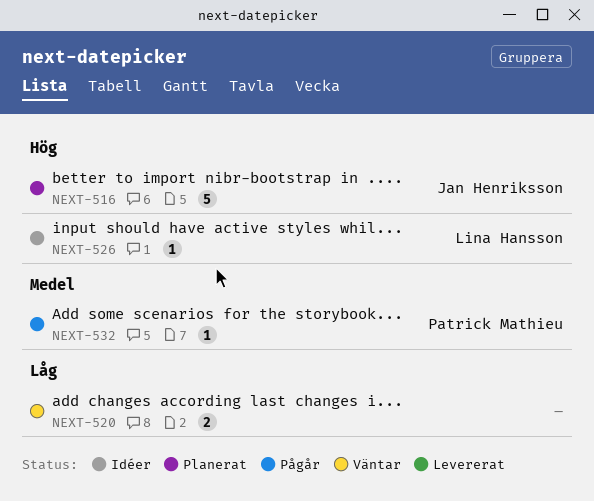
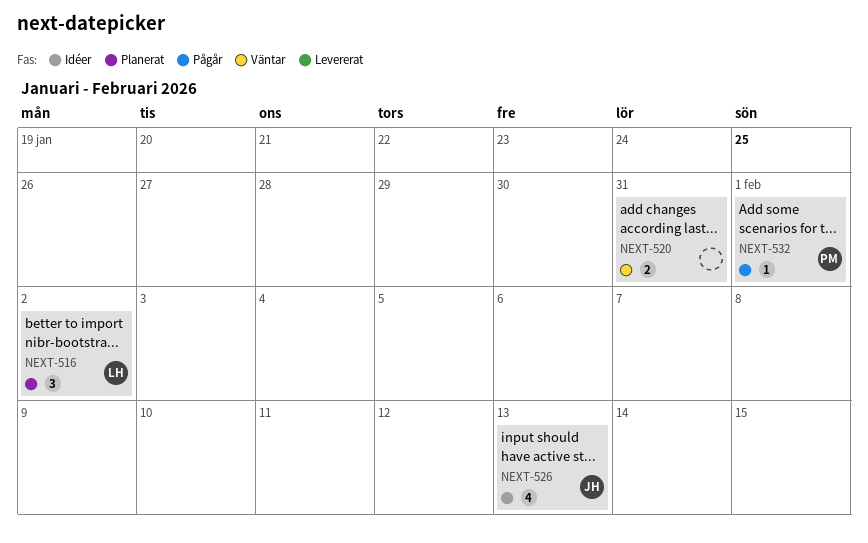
NEXT-516, owner: Jan Henriksson -> Lina Hansson
NEXT-516, estimate: 5 -> 3
NEXT-526, owner: Lina Hansson -> Jan Henriksson
NEXT-526, estimate: 1 -> 4

